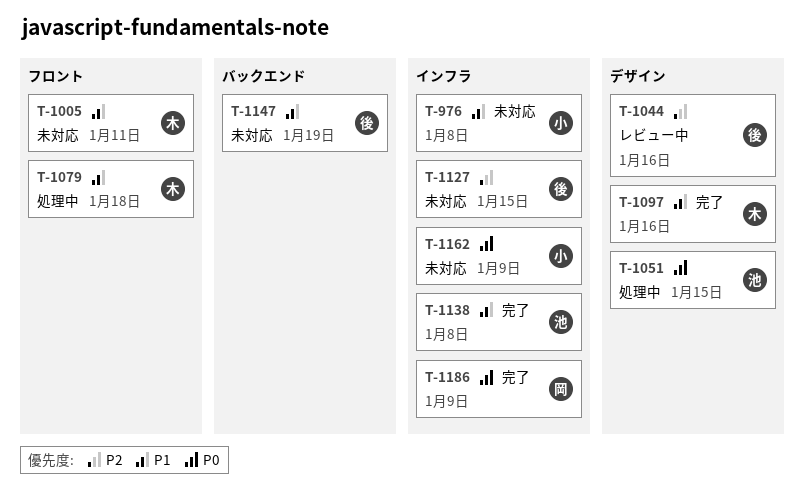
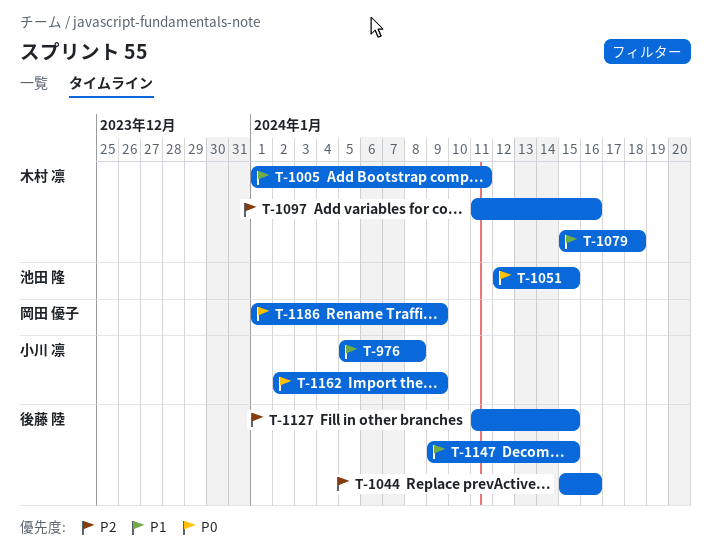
T-1097, priority: P1 -> P2
T-1138: present -> none
T-1147, due: Jan 19 -> Jan 15

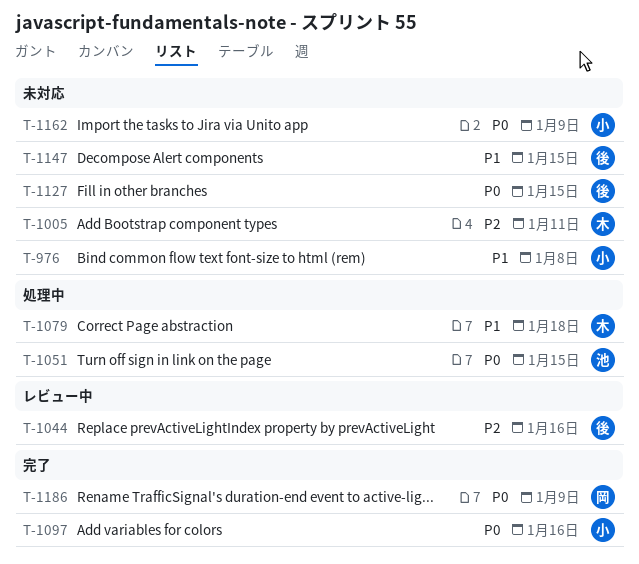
T-1005, priority: P1 -> P2
T-1097, owner: 木村 凛 -> 小川 凛
T-1097, priority: P2 -> P0
T-1127, priority: P2 -> P0

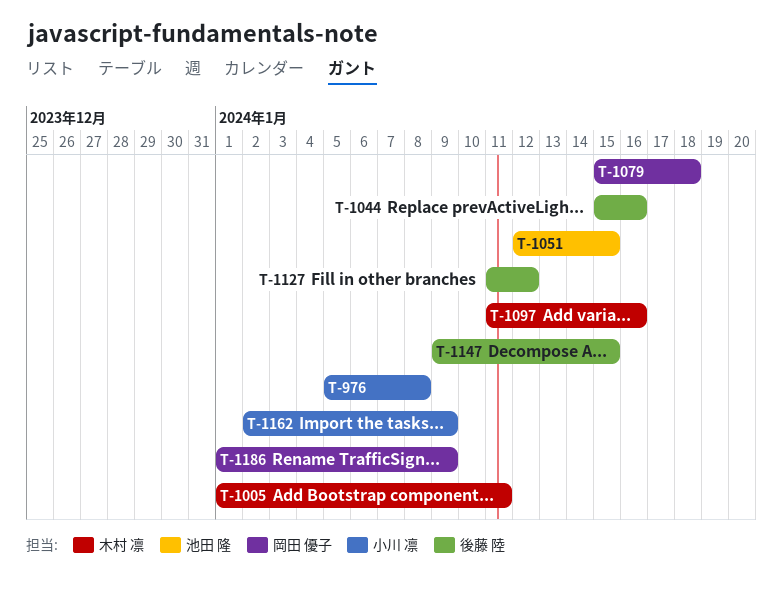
T-1079, owner: 木村 凛 -> 岡田 優子
T-1097, owner: 小川 凛 -> 木村 凛
T-1127, due: Jan 15 -> Jan 12

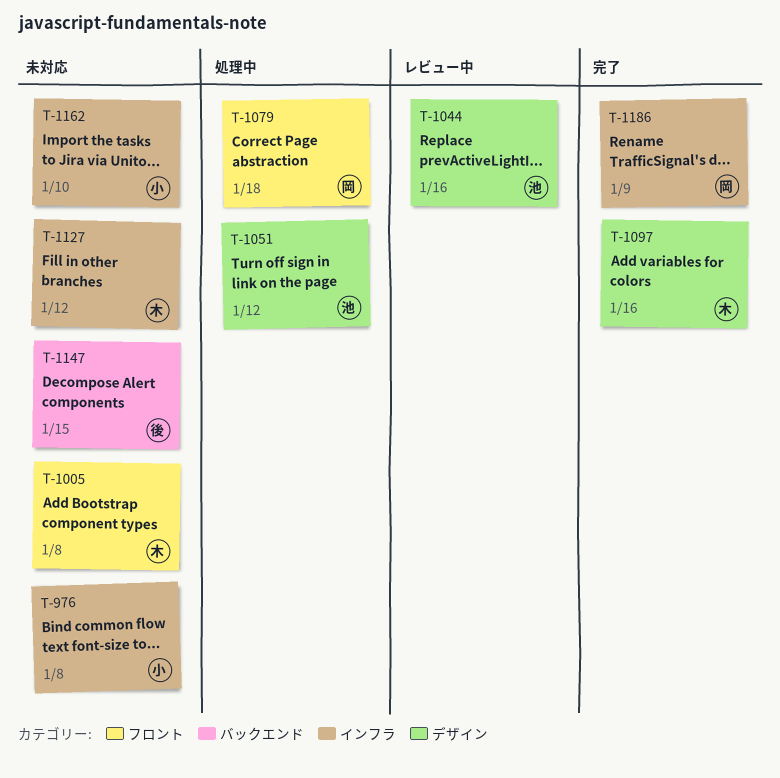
T-1005, due: Jan 11 -> Jan 8
T-1044, owner: 後藤 陸 -> 池田 隆
T-1051, due: Jan 15 -> Jan 12
T-1127, owner: 後藤 陸 -> 木村 凛
T-1162, due: Jan 9 -> Jan 10

